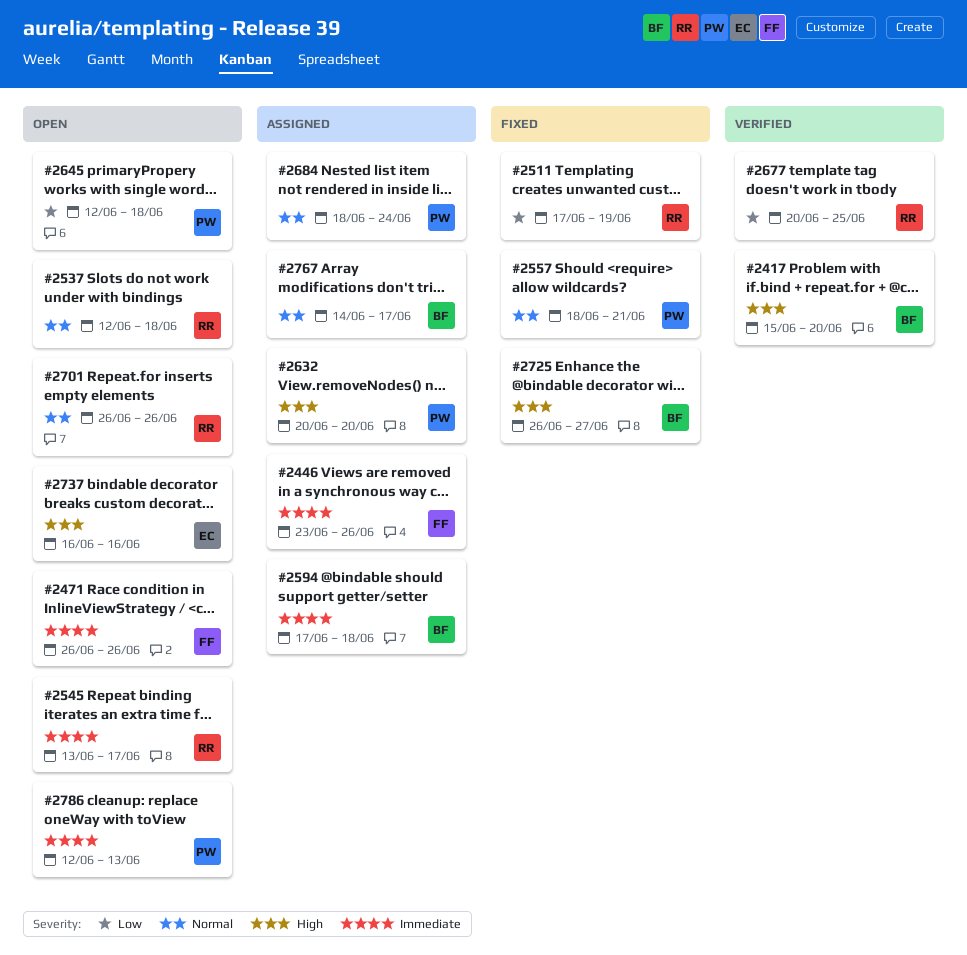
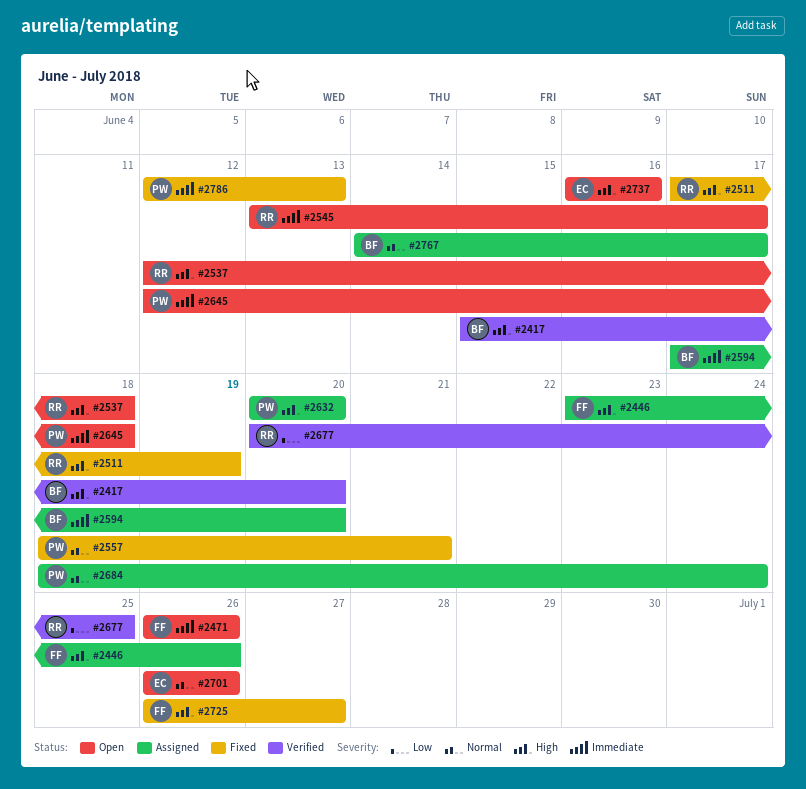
#2446, priority: Immediate -> High
#2511, priority: Low -> High
#2537, priority: Normal -> High
#2594, due: Jun 18 -> Jun 20
#2645, priority: Low -> Immediate
#2701, owner: RR -> EC
#2725, owner: BF -> FF
#2786, status: Open -> Fixed

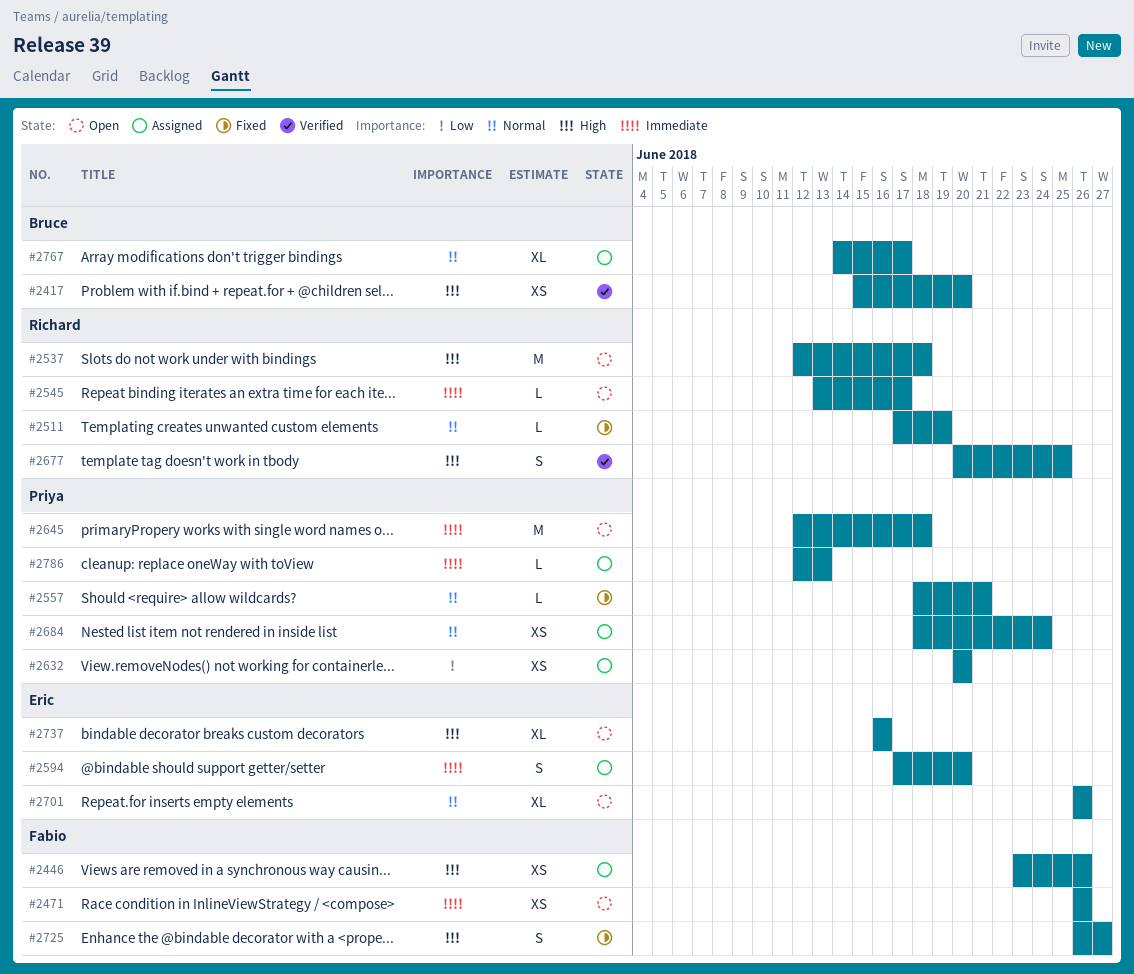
#2511, priority: High -> Normal
#2594, owner: Bruce -> Eric
#2632, priority: High -> Low
#2677, priority: Low -> High
#2786, status: Fixed -> Assigned

